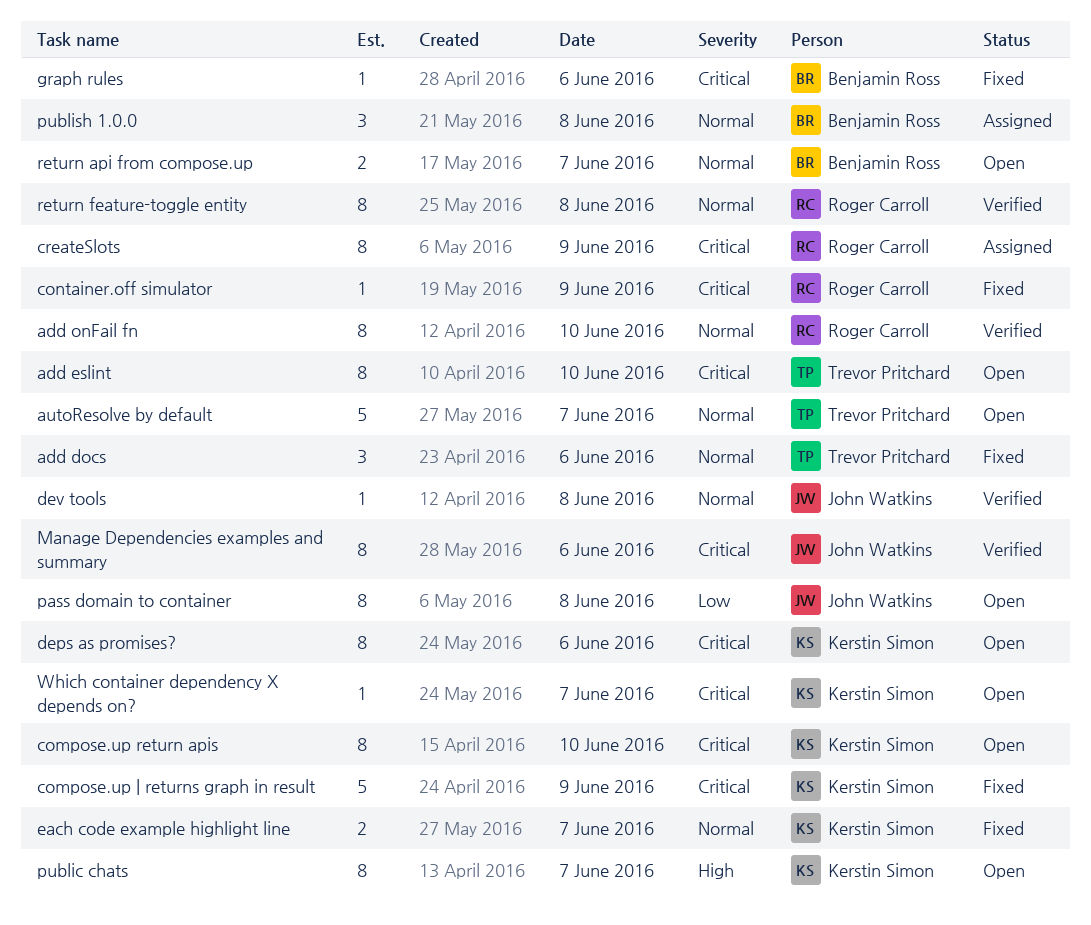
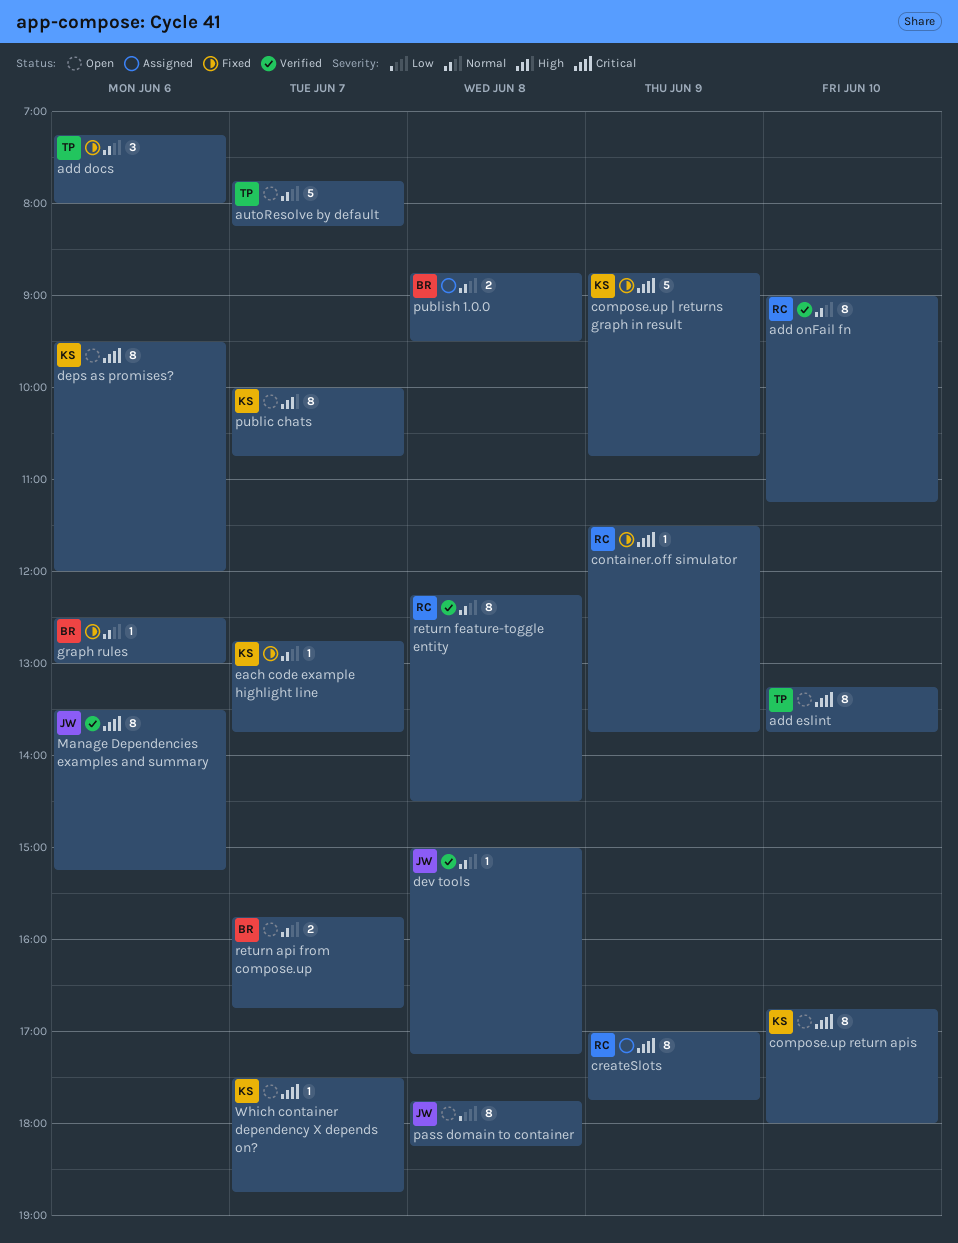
each code example highlight line, estimate: 2 -> 1
graph rules, priority: Critical -> Normal
publish 1.0.0, estimate: 3 -> 2

